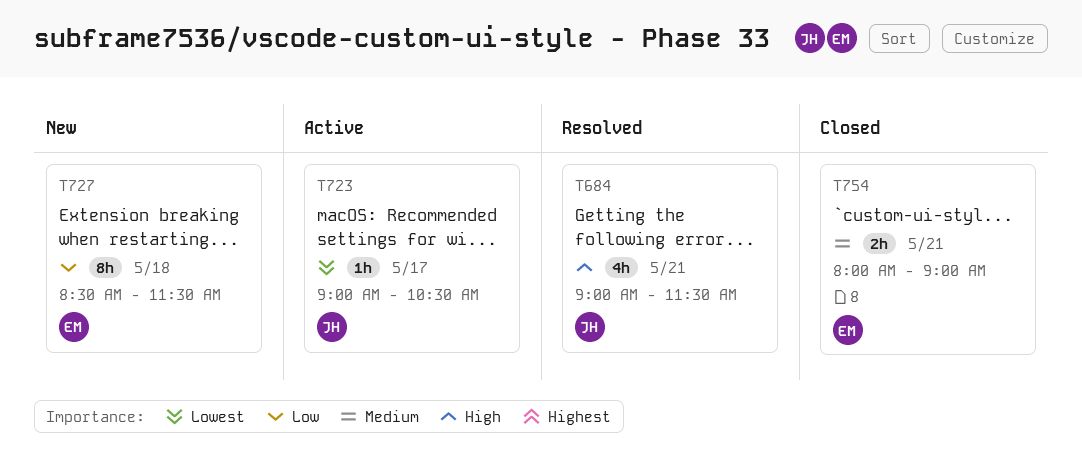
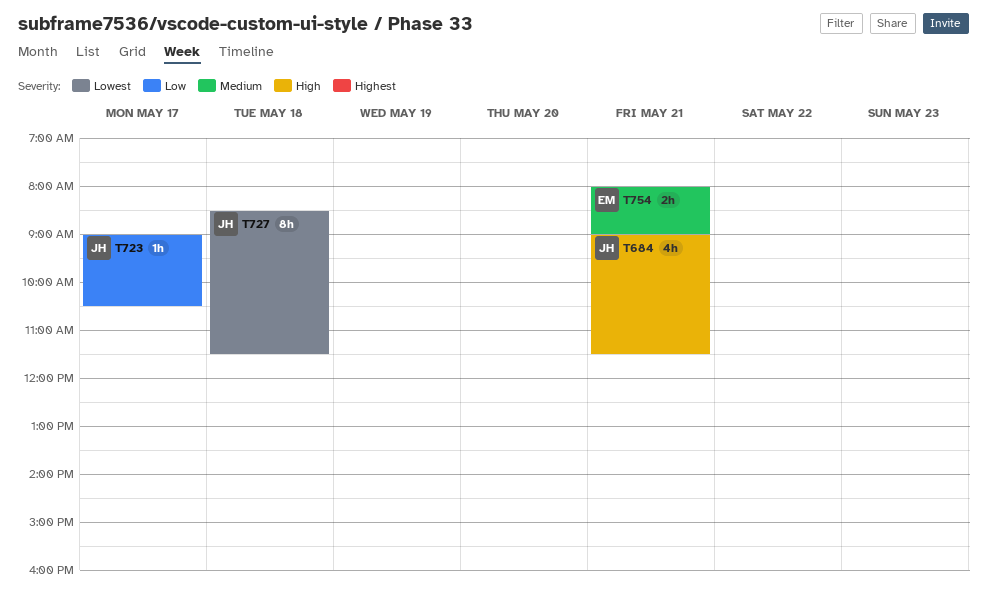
T723, priority: Lowest -> Low
T727, owner: EM -> JH
T727, priority: Low -> Lowest

